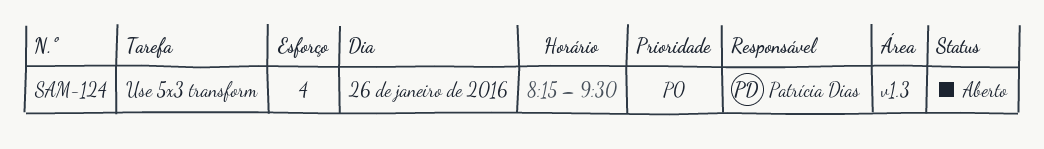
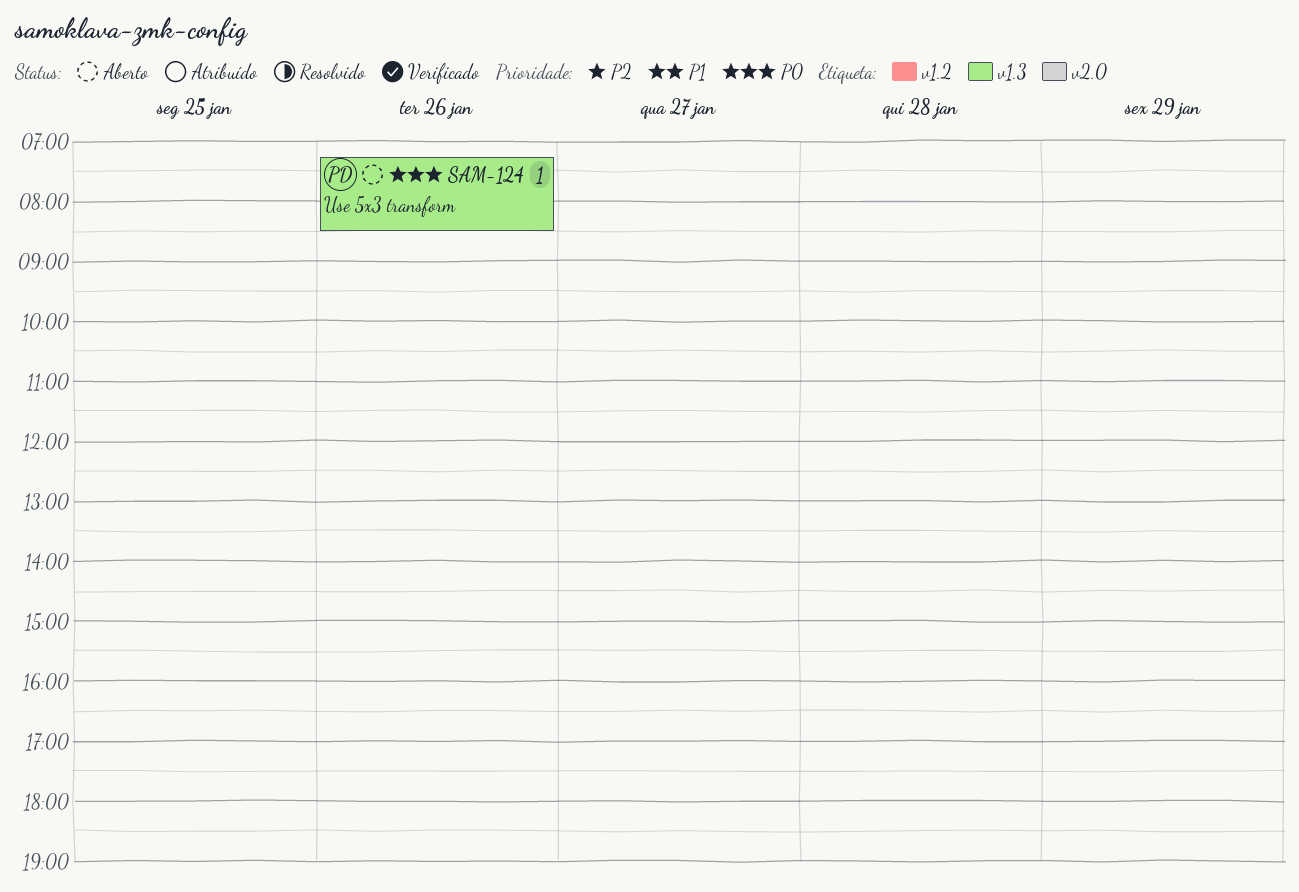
SAM-124, estimate: 4 -> 1
SAM-124, begins: 08:15 -> 07:15
SAM-124, ends: 09:30 -> 08:30

